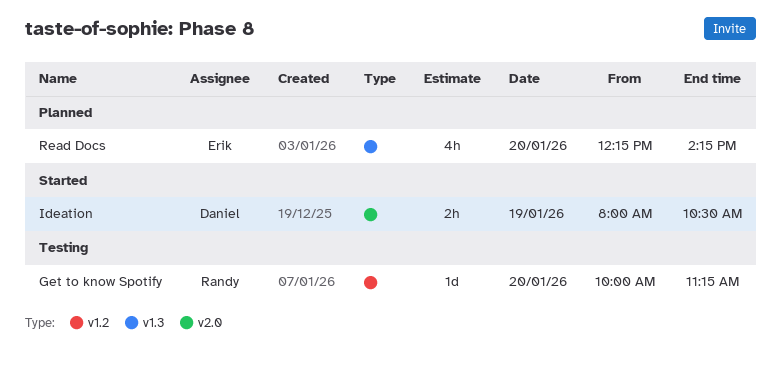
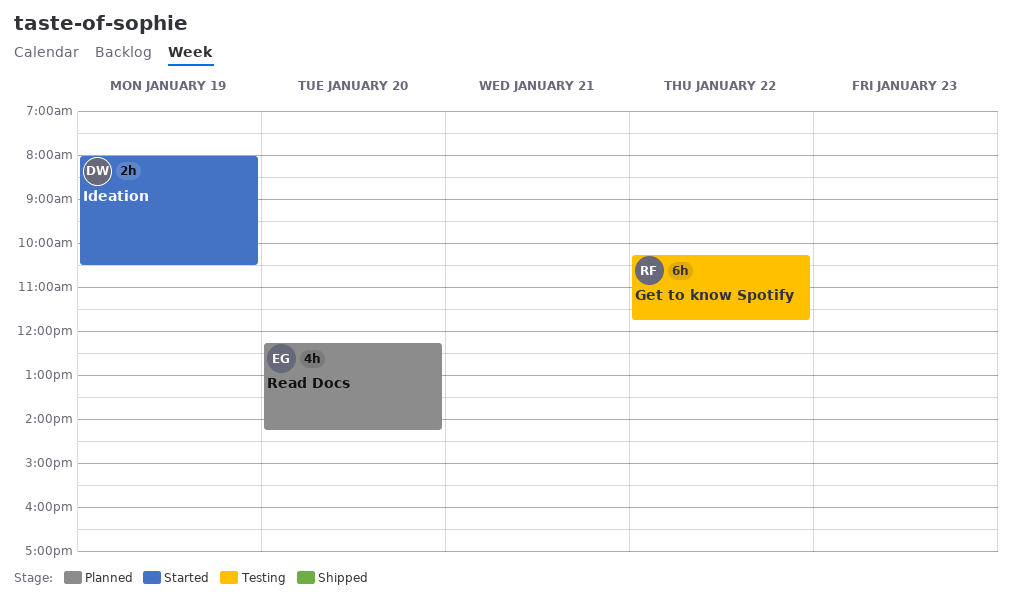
Get to know Spotify, estimate: 1d -> 6h
Get to know Spotify, day: Jan 20 -> Jan 22
Get to know Spotify, begins: 10:00 -> 10:15
Get to know Spotify, ends: 11:15 -> 11:45

